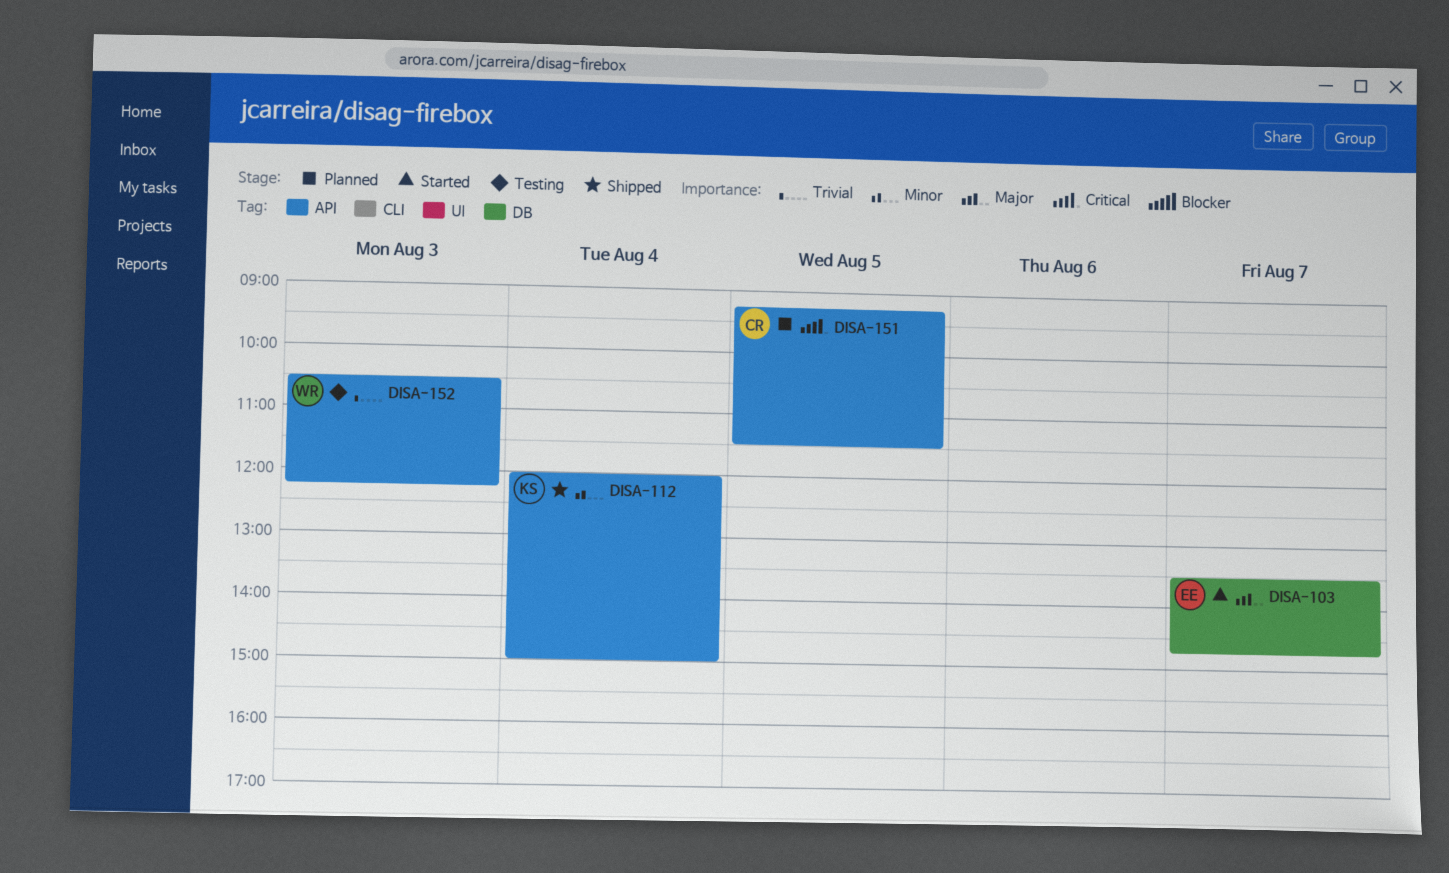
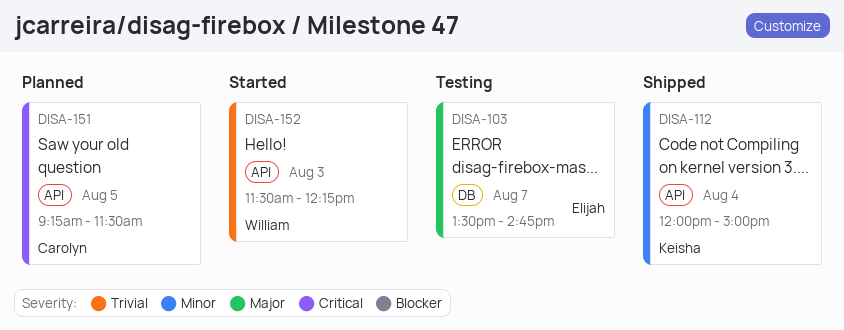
DISA-103, status: Started -> Testing
DISA-152, status: Testing -> Started
DISA-152, begins: 10:30 -> 11:30

